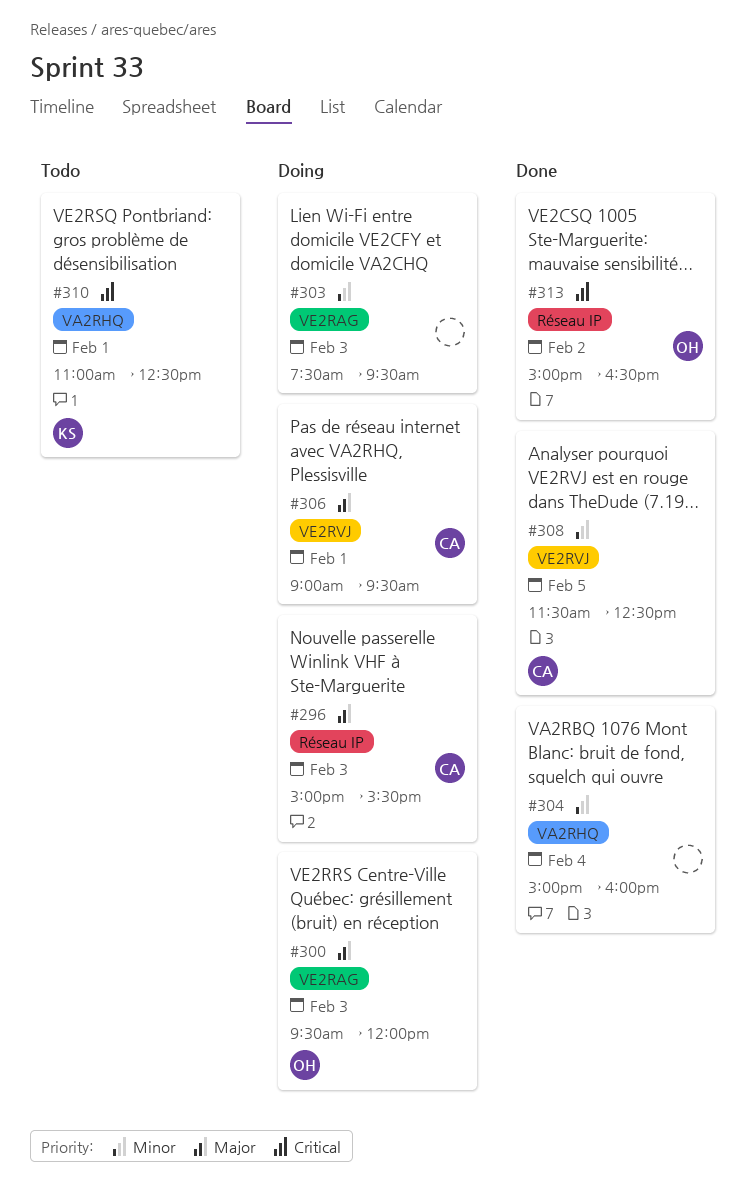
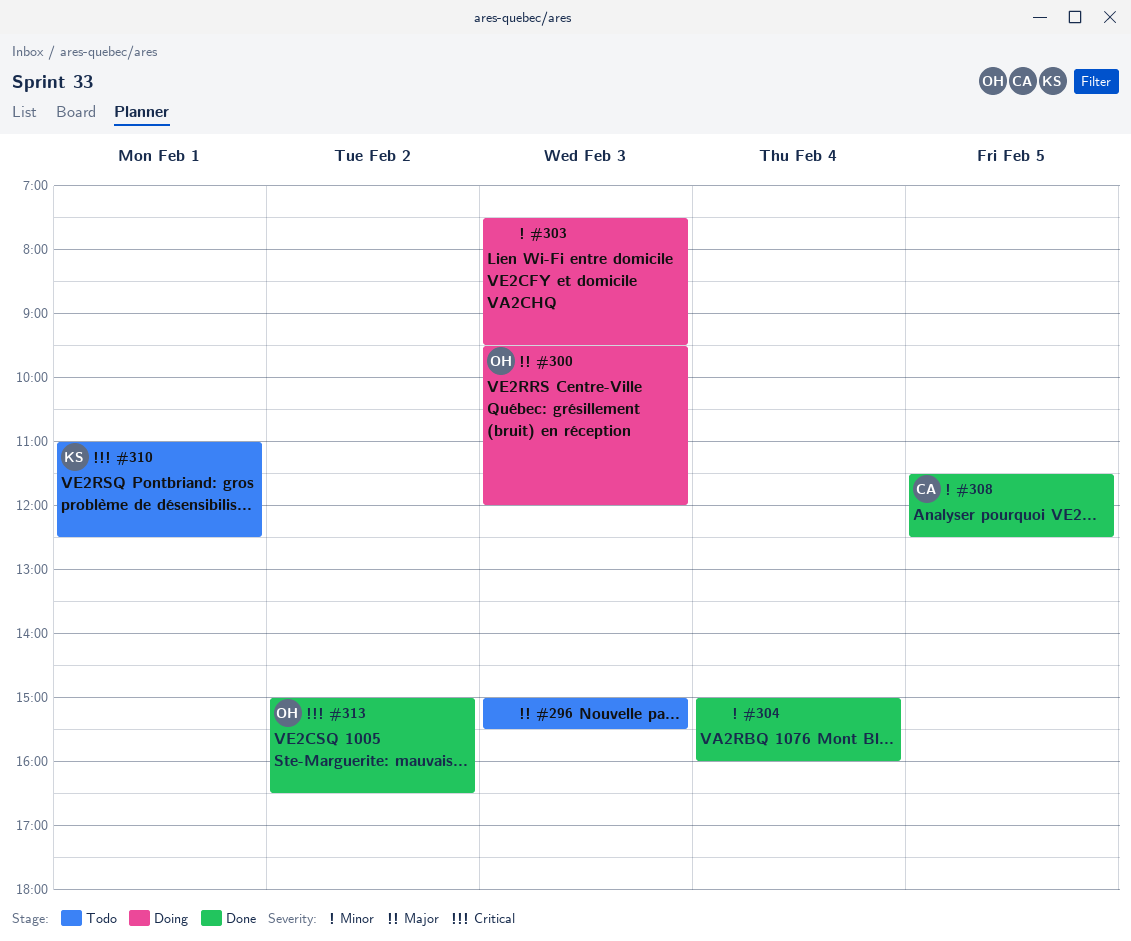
#296, status: Doing -> Todo
#296, owner: CA -> none
#306: present -> none

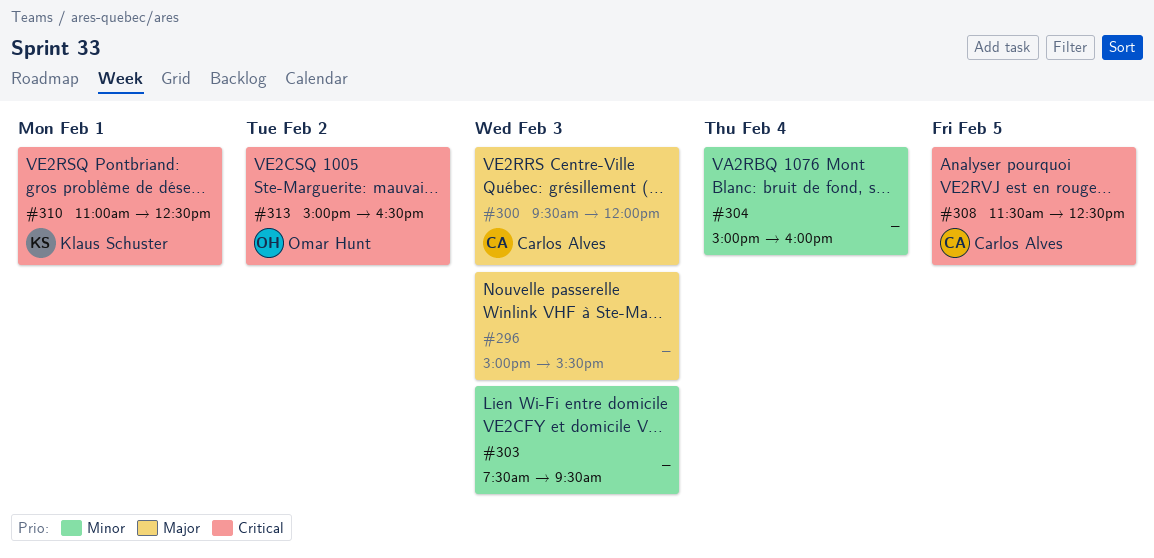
#300, owner: Omar Hunt -> Carlos Alves
#308, priority: Minor -> Critical

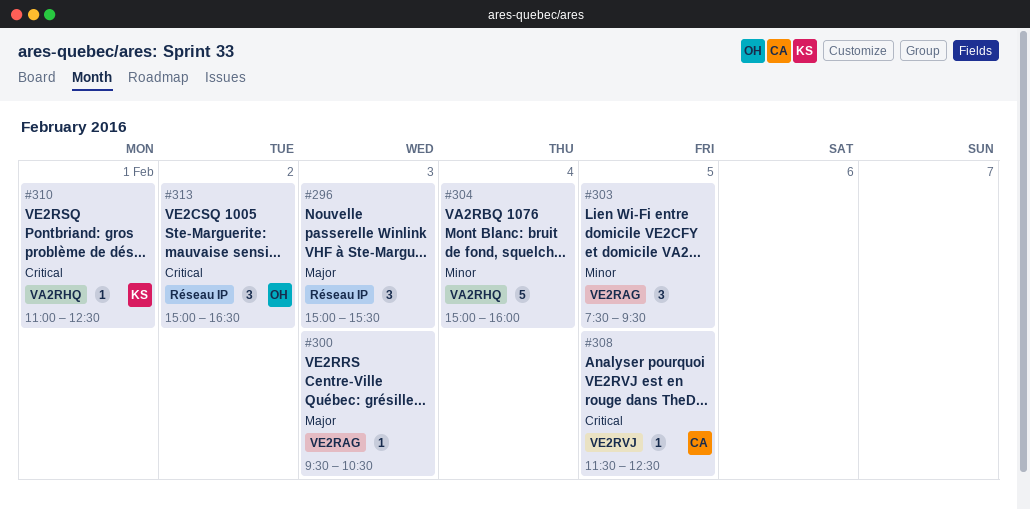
#300, owner: Carlos Alves -> none
#300, ends: 12:00 -> 10:30
#303, day: Feb 3 -> Feb 5

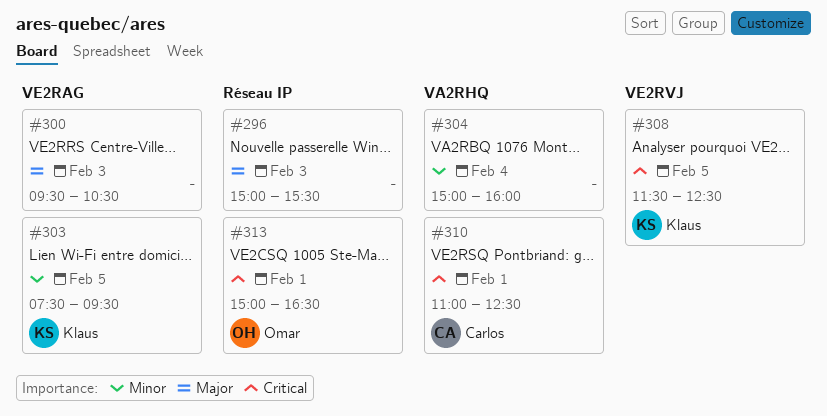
#303, owner: none -> Klaus
#308, owner: Carlos -> Klaus
#310, owner: Klaus -> Carlos
#313, day: Feb 2 -> Feb 1

